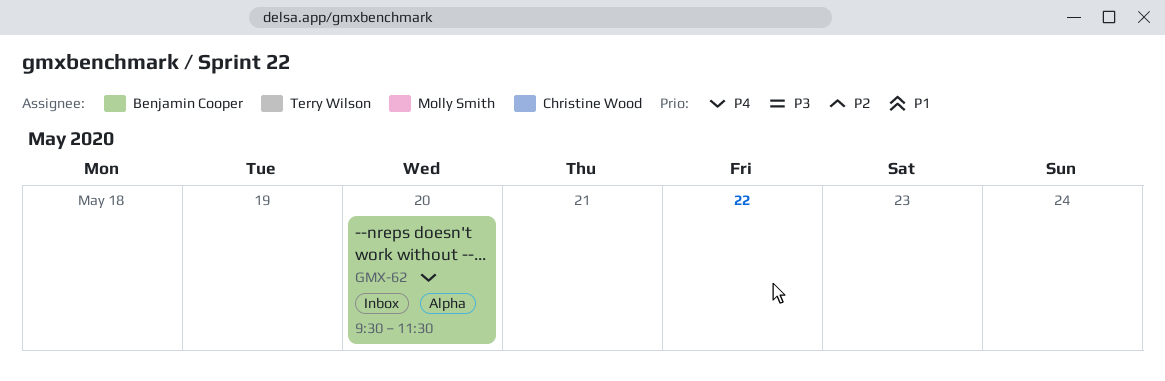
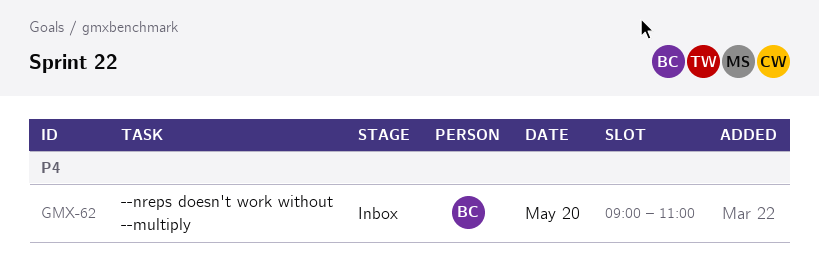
GMX-62, begins: 09:30 -> 09:00
GMX-62, ends: 11:30 -> 11:00

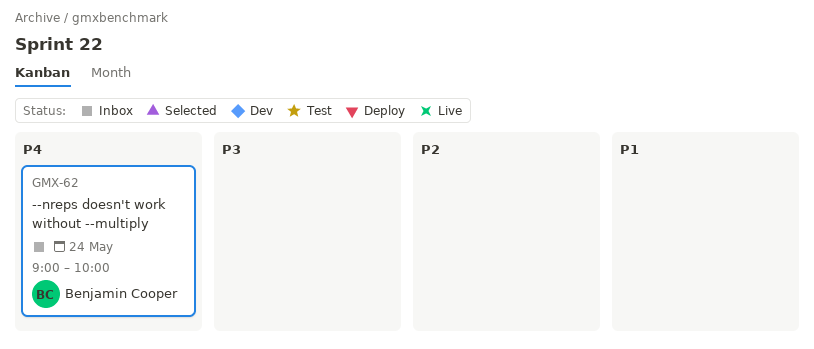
GMX-62, day: May 20 -> May 24
GMX-62, ends: 11:00 -> 10:00

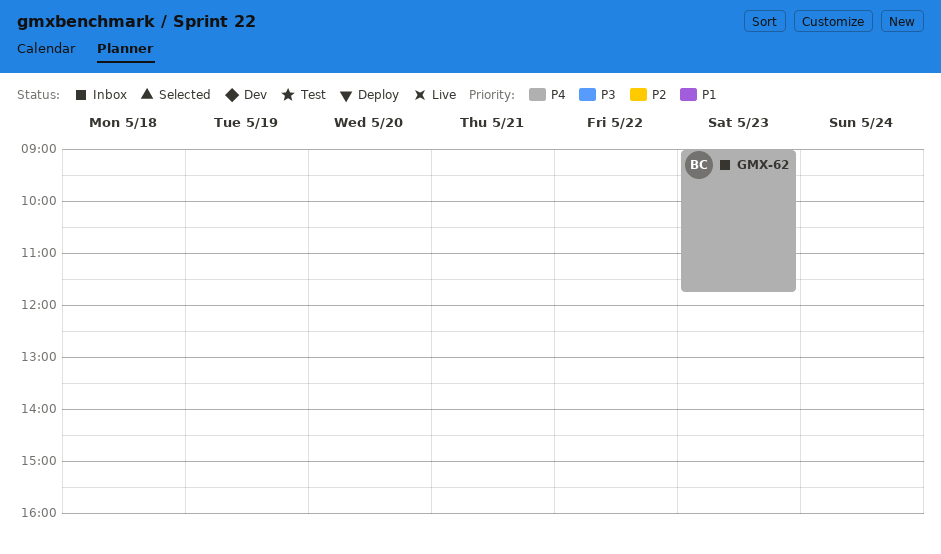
GMX-62, day: May 24 -> May 23
GMX-62, ends: 10:00 -> 11:45

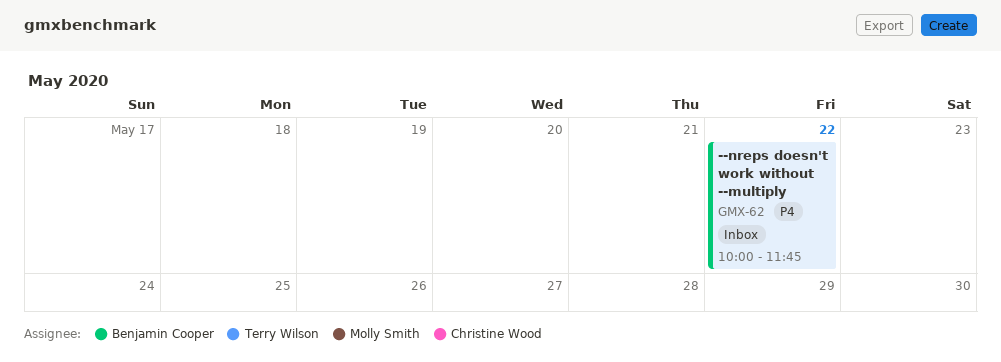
GMX-62, day: May 23 -> May 22
GMX-62, begins: 09:00 -> 10:00

